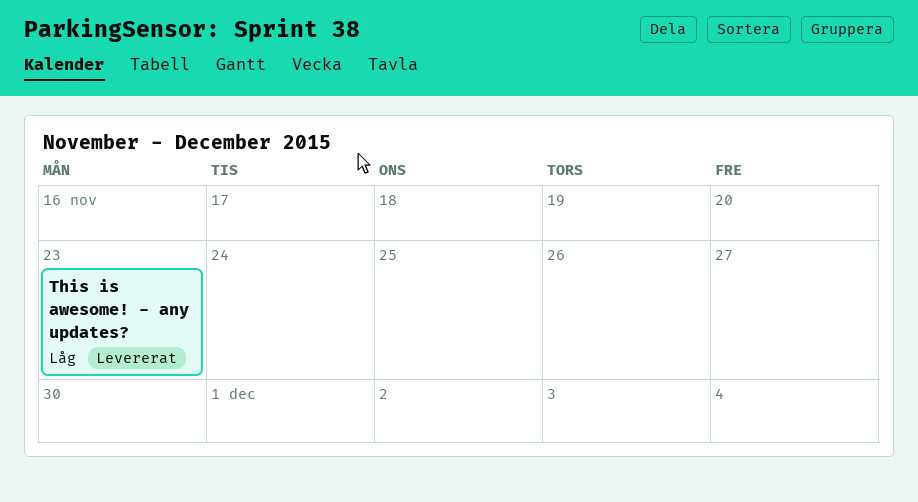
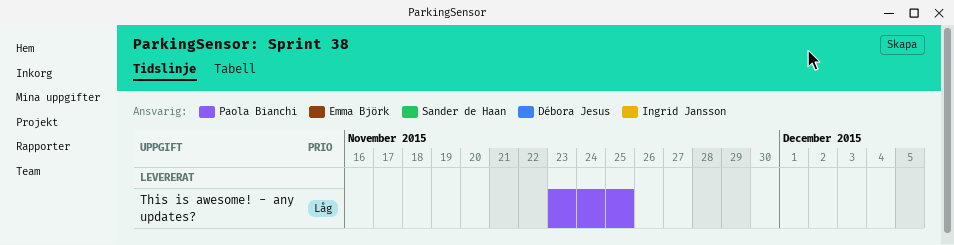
This is awesome! - any updates?, due: Nov 23 -> Nov 25

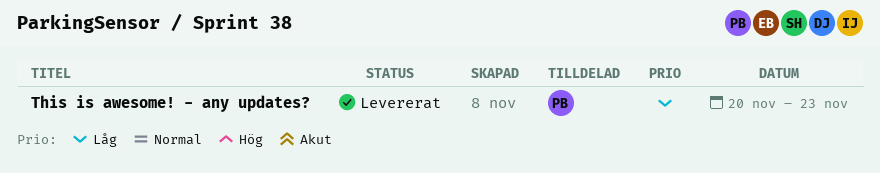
This is awesome! - any updates?, start: Nov 23 -> Nov 20
This is awesome! - any updates?, due: Nov 25 -> Nov 23

